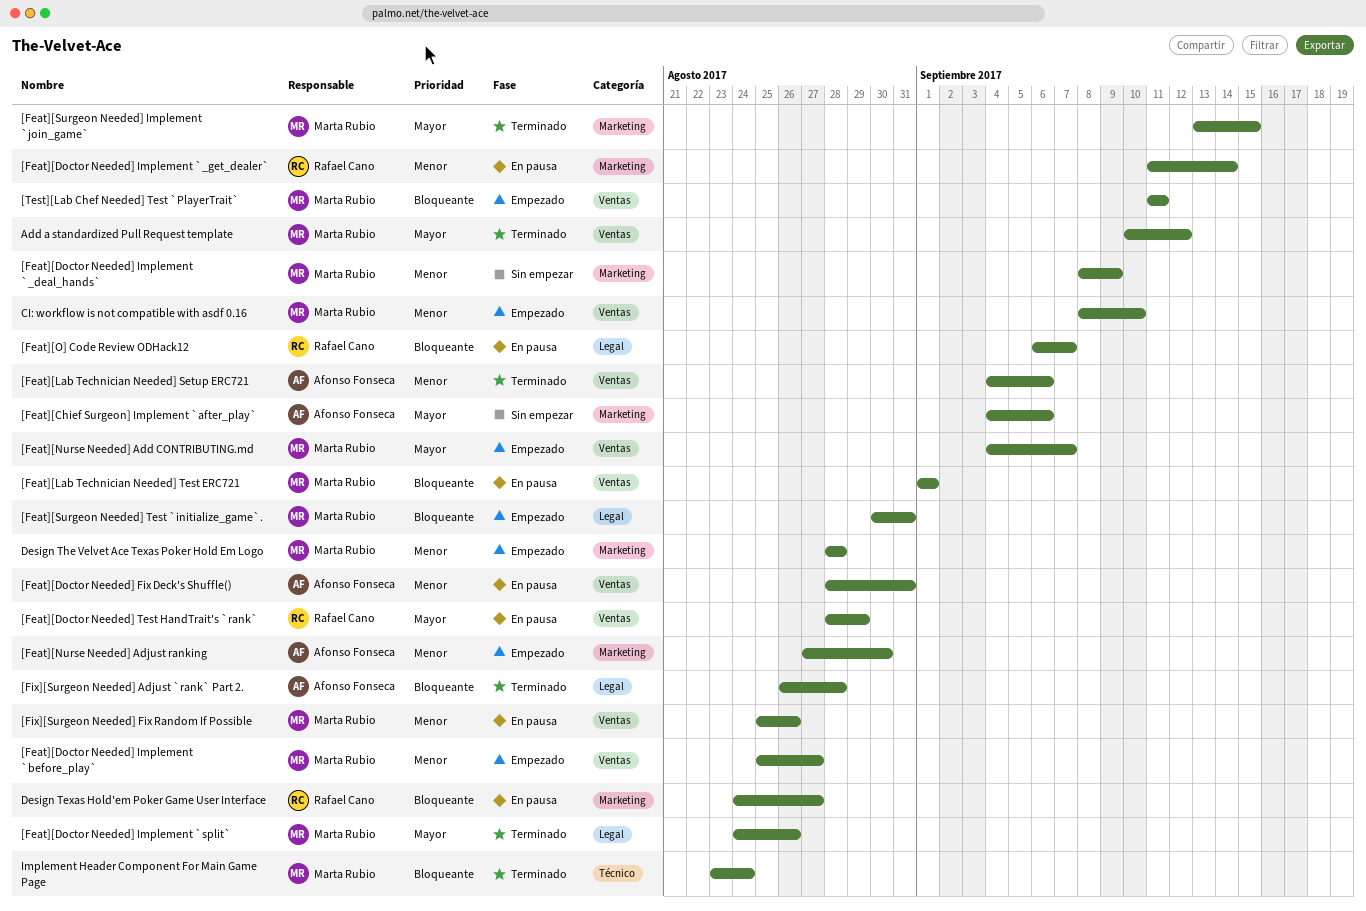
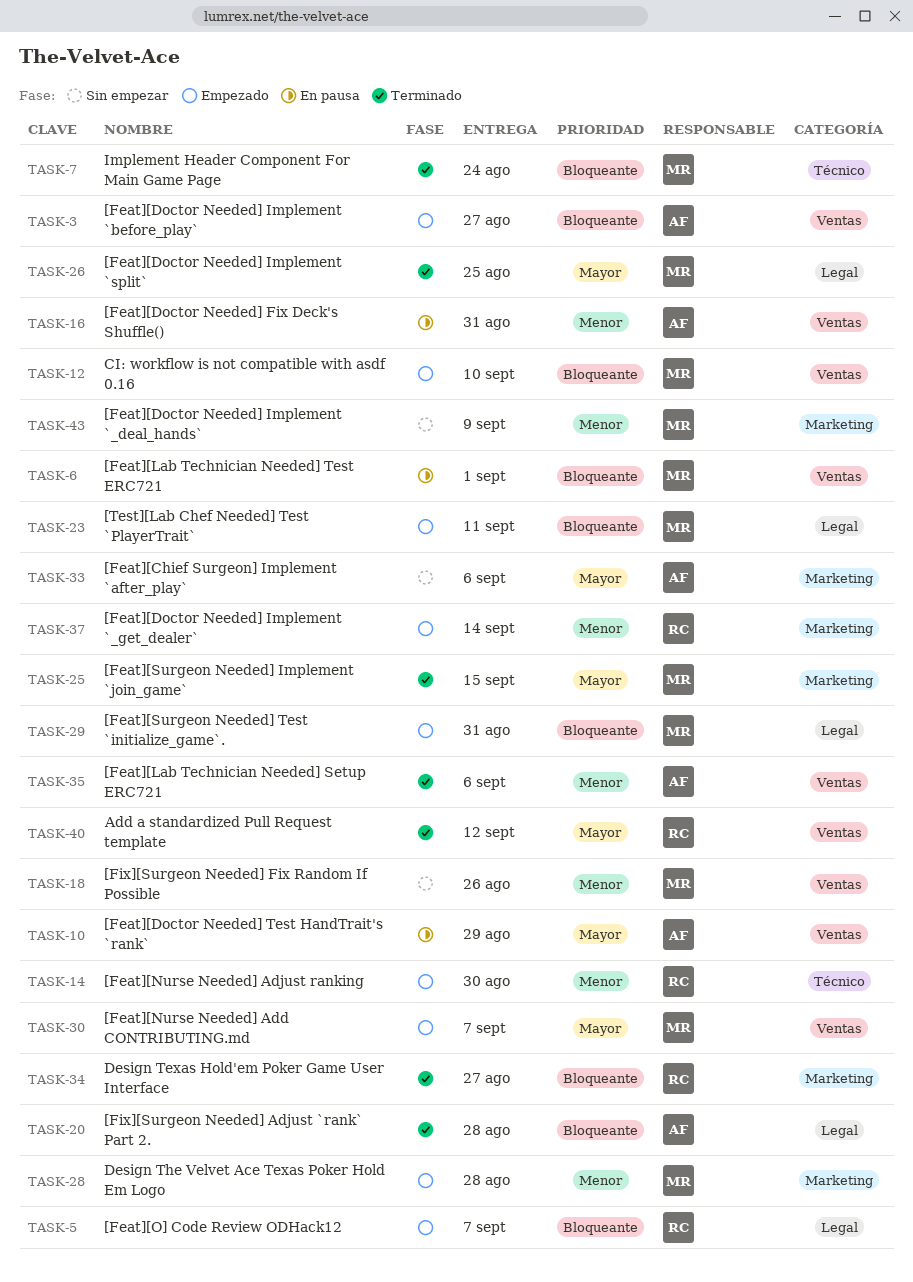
[Feat][Doctor Needed] Implement `_get_dealer`, status: En pausa -> Empezado
[Feat][Doctor Needed] Implement `before_play`, owner: Marta Rubio -> Afonso Fonseca
[Feat][Doctor Needed] Implement `before_play`, priority: Menor -> Bloqueante
[Feat][Doctor Needed] Implement `split`, due: Aug 26 -> Aug 25
[Feat][Doctor Needed] Test HandTrait's `rank`, owner: Rafael Cano -> Afonso Fonseca
[Feat][Nurse Needed] Adjust ranking, owner: Afonso Fonseca -> Rafael Cano
[Feat][Nurse Needed] Adjust ranking, label: Marketing -> Técnico
[Feat][O] Code Review ODHack12, status: En pausa -> Empezado
[Fix][Surgeon Needed] Fix Random If Possible, status: En pausa -> Sin empezar
[Test][Lab Chef Needed] Test `PlayerTrait`, label: Ventas -> Legal
Add a standardized Pull Request template, owner: Marta Rubio -> Rafael Cano
CI: workflow is not compatible with asdf 0.16, priority: Menor -> Bloqueante
Design Texas Hold'em Poker Game User Interface, status: En pausa -> Terminado

